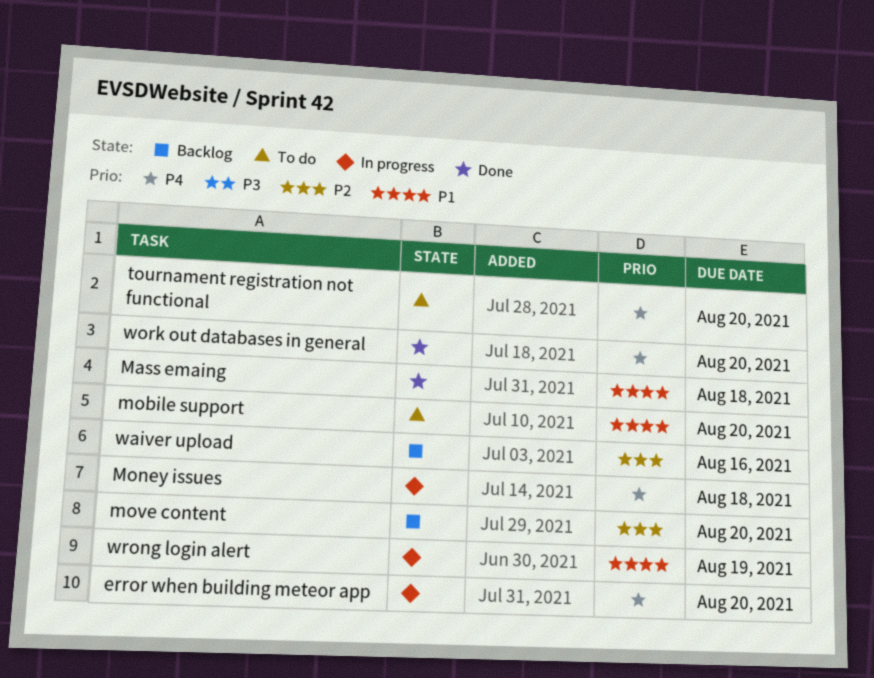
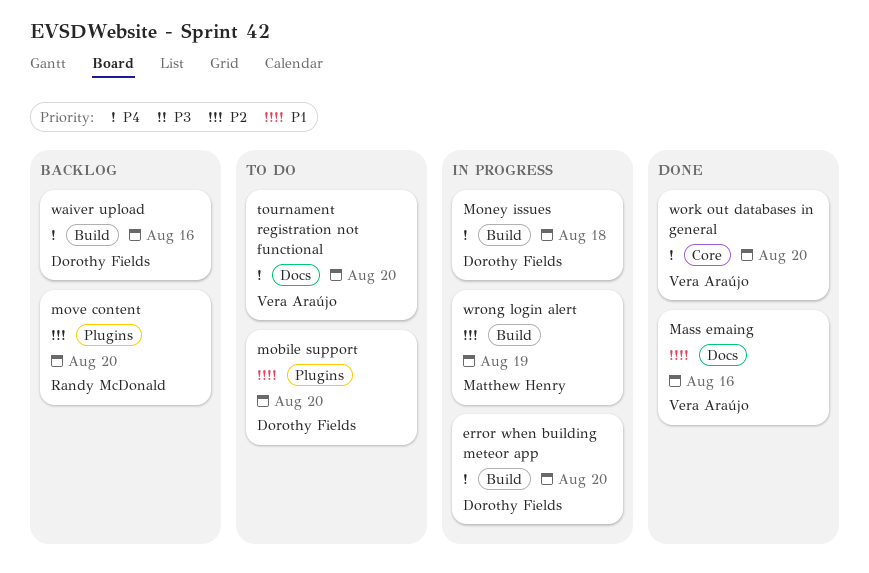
Mass emaing, due: Aug 18 -> Aug 16
waiver upload, priority: P2 -> P4
wrong login alert, priority: P1 -> P2

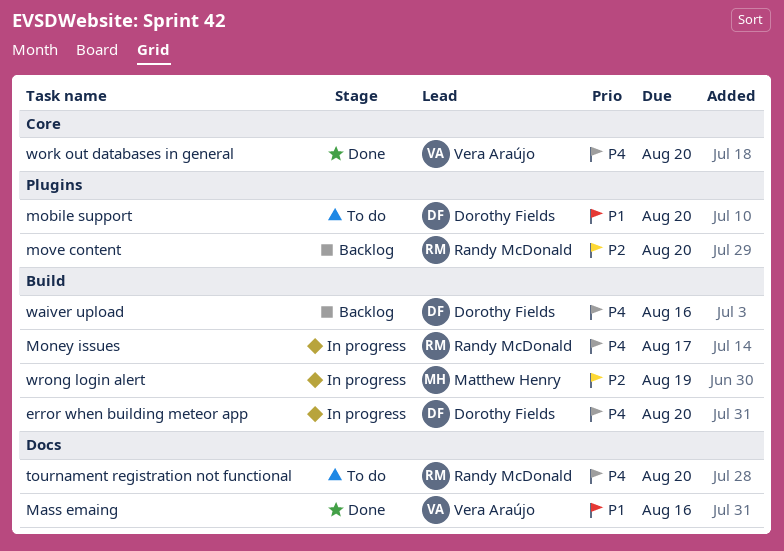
Money issues, owner: Dorothy Fields -> Randy McDonald
Money issues, due: Aug 18 -> Aug 17
tournament registration not functional, owner: Vera Araújo -> Randy McDonald

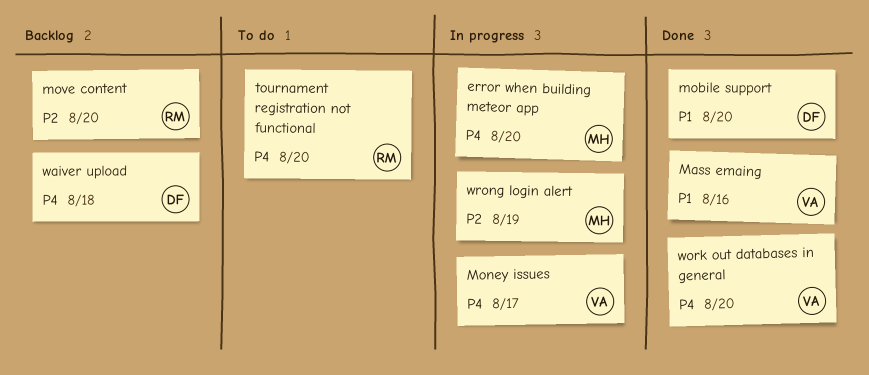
error when building meteor app, owner: Dorothy Fields -> Matthew Henry
mobile support, status: To do -> Done
Money issues, owner: Randy McDonald -> Vera Araújo
waiver upload, due: Aug 16 -> Aug 18

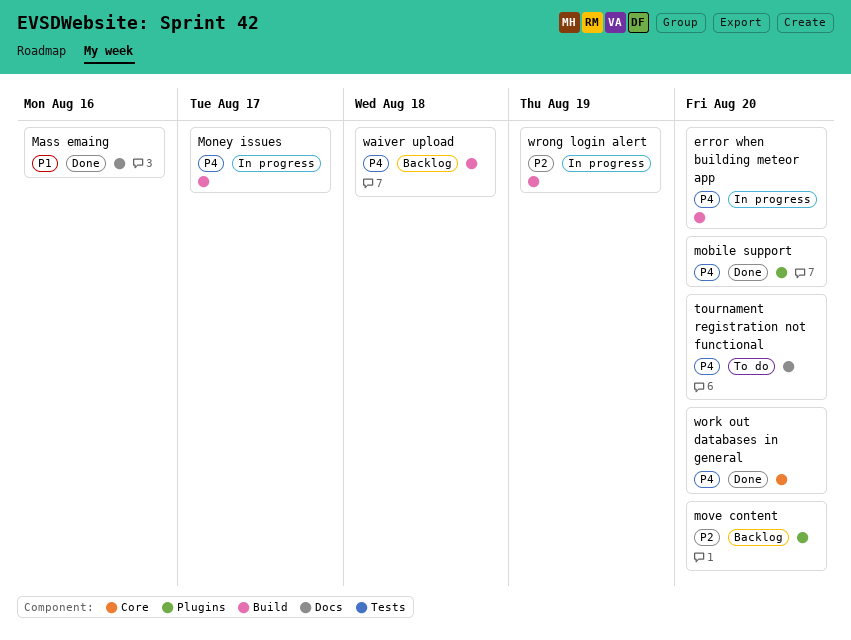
mobile support, priority: P1 -> P4

